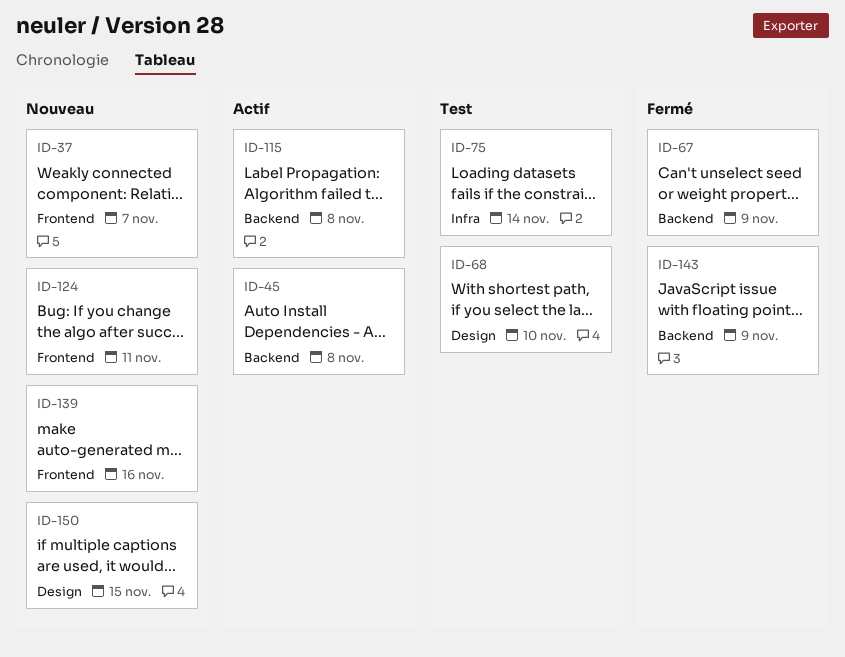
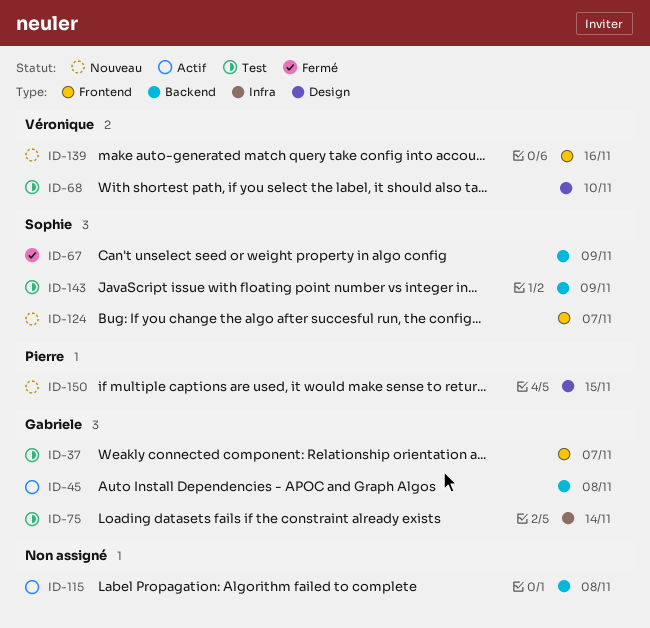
ID-37, status: Nouveau -> Test
ID-124, due: Nov 11 -> Nov 7
ID-143, status: Fermé -> Test

